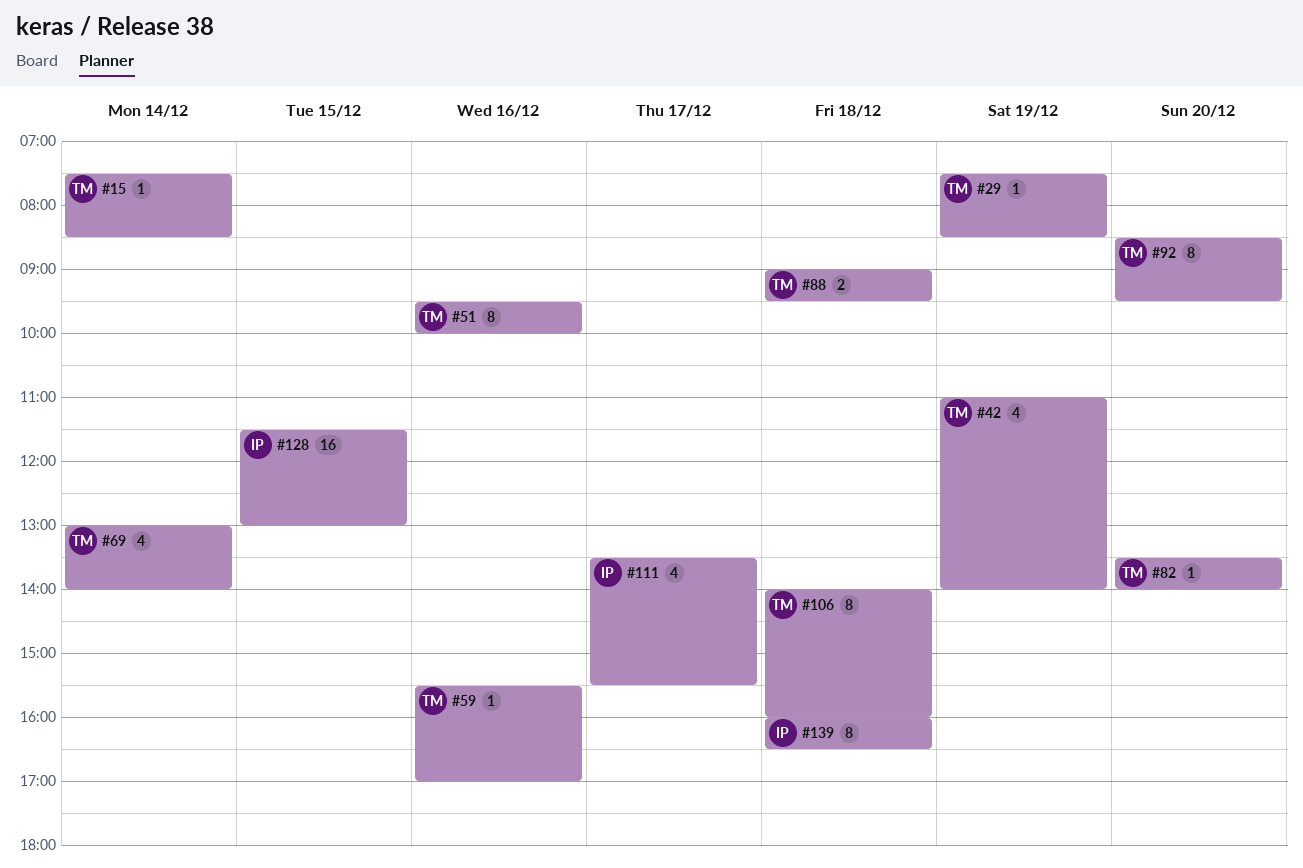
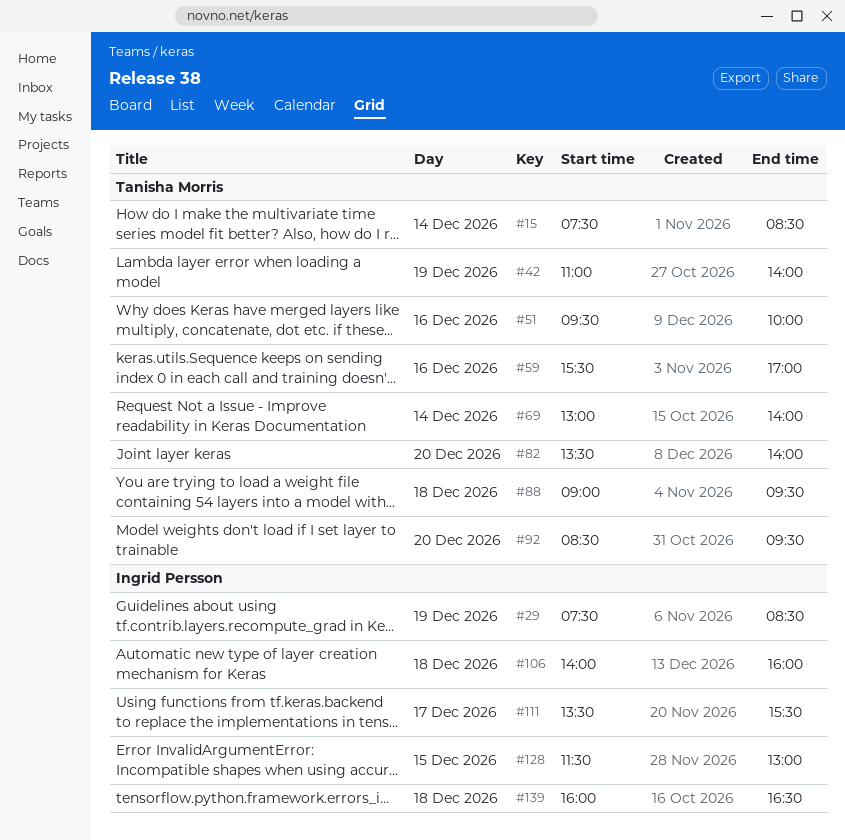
#29, owner: Tanisha Morris -> Ingrid Persson
#106, owner: Tanisha Morris -> Ingrid Persson

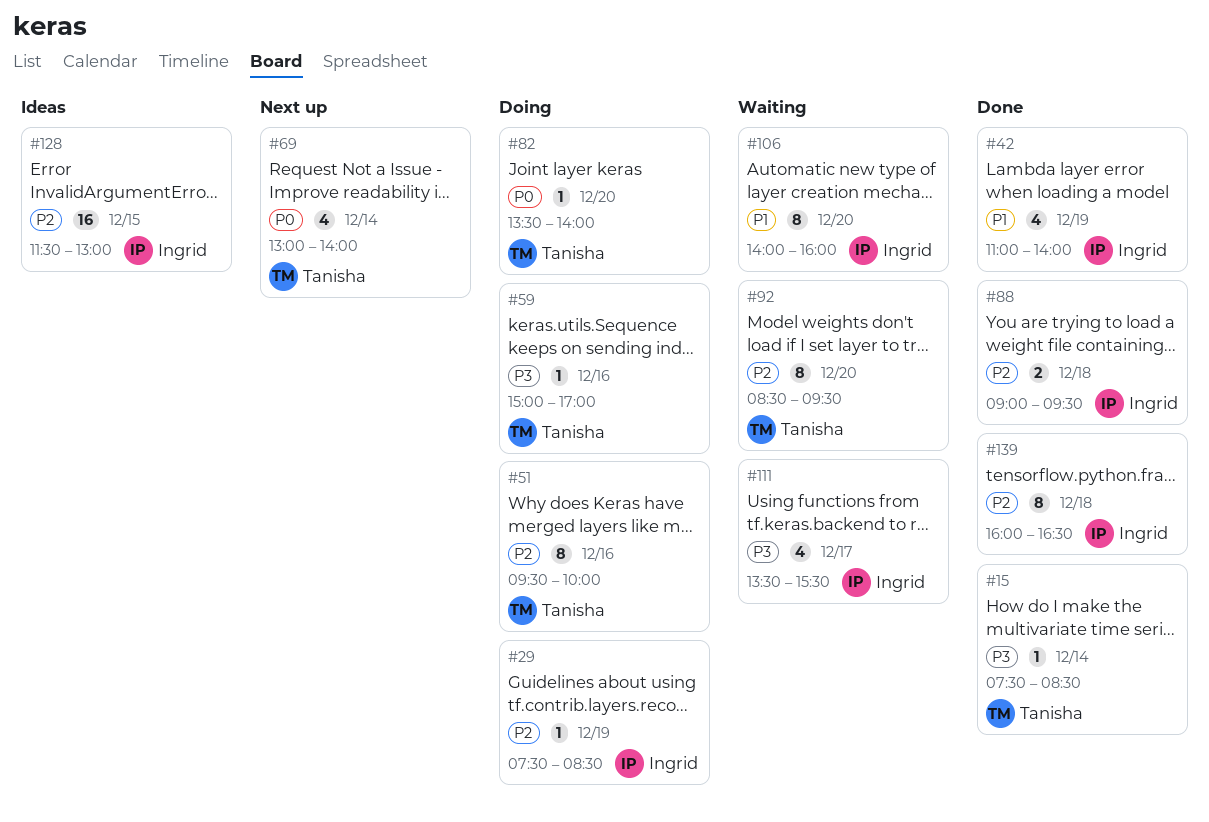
#42, owner: Tanisha Morris -> Ingrid Persson
#59, begins: 15:30 -> 15:00
#88, owner: Tanisha Morris -> Ingrid Persson
#106, day: Dec 18 -> Dec 20

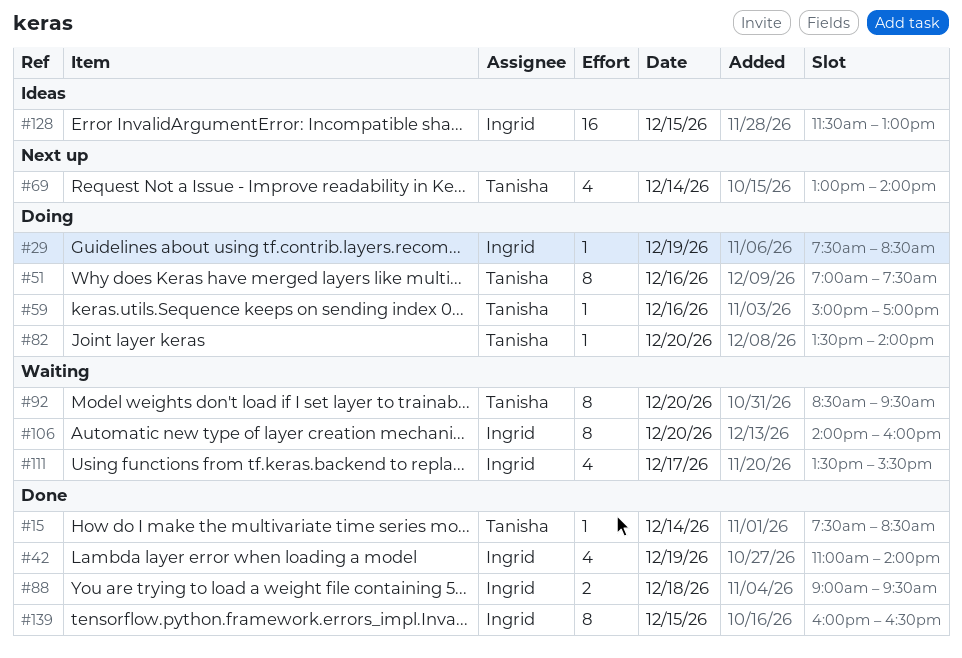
#51, begins: 09:30 -> 07:00
#51, ends: 10:00 -> 07:30
#139, day: Dec 18 -> Dec 15

